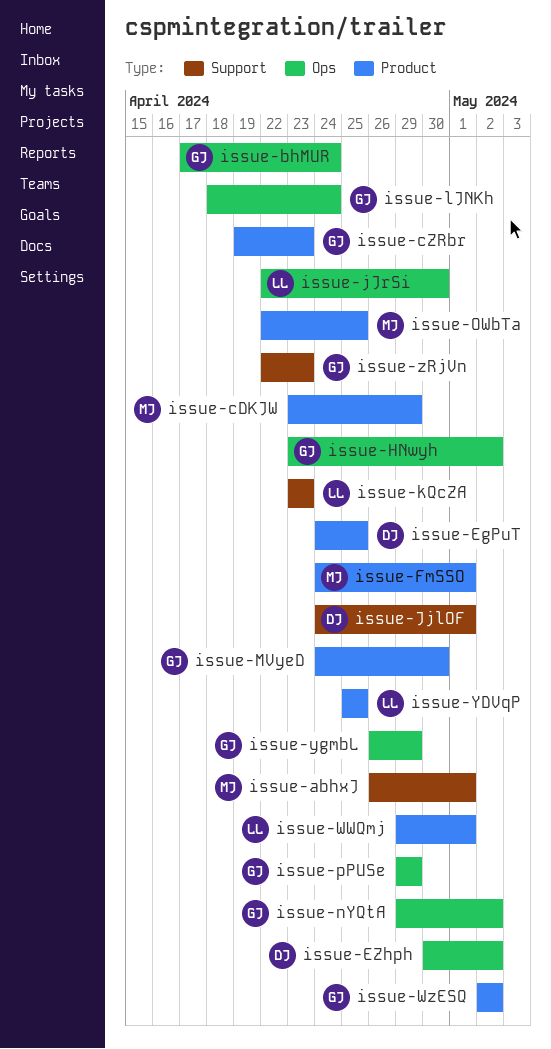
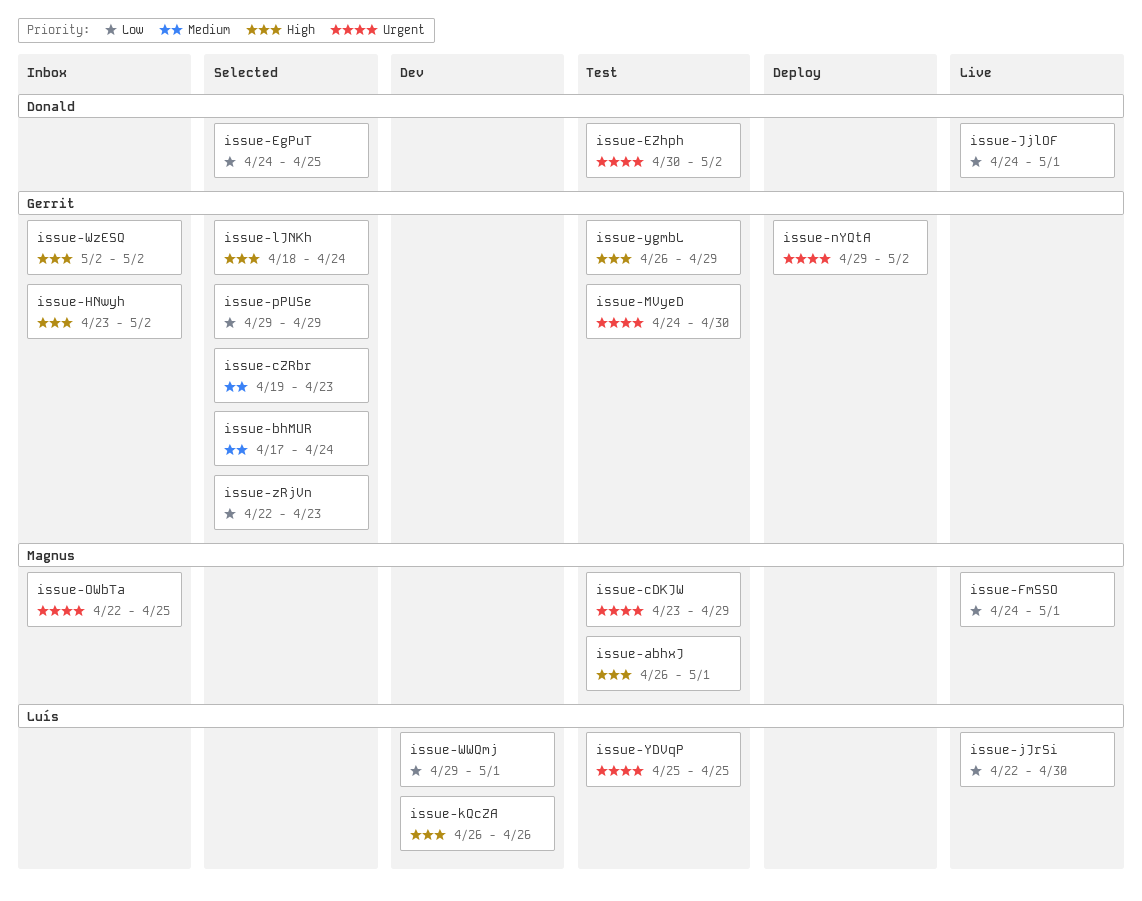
issue-kQcZA, start: Apr 23 -> Apr 26
issue-kQcZA, due: Apr 23 -> Apr 26

